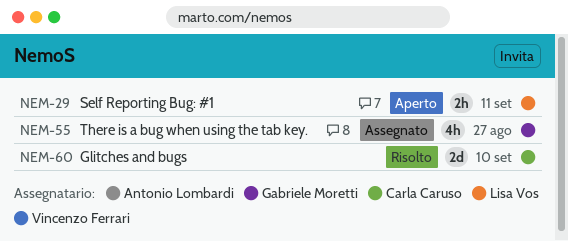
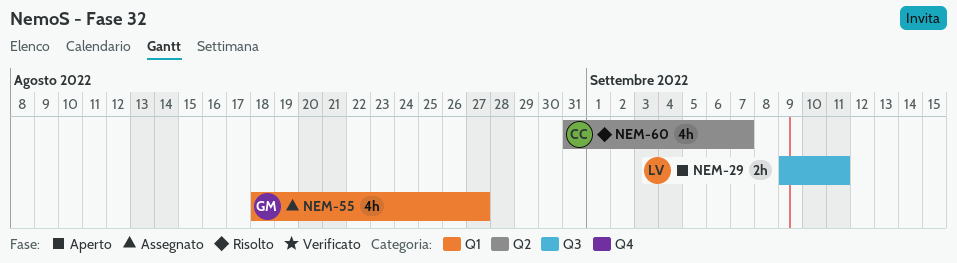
NEM-60, estimate: 2d -> 4h
NEM-60, due: Sep 10 -> Sep 7

